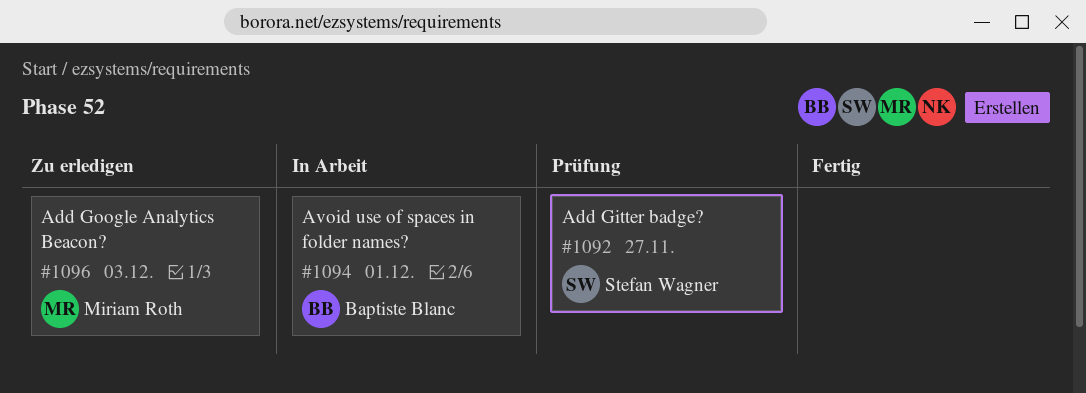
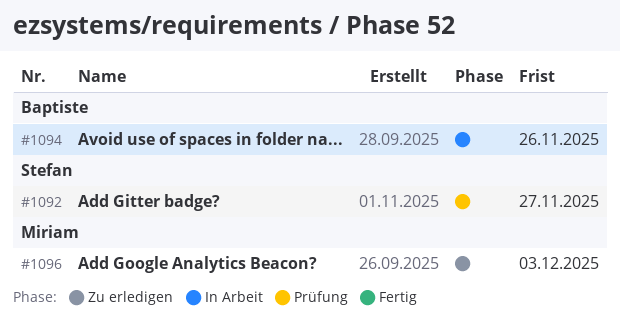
#1094, due: Dec 1 -> Nov 26

